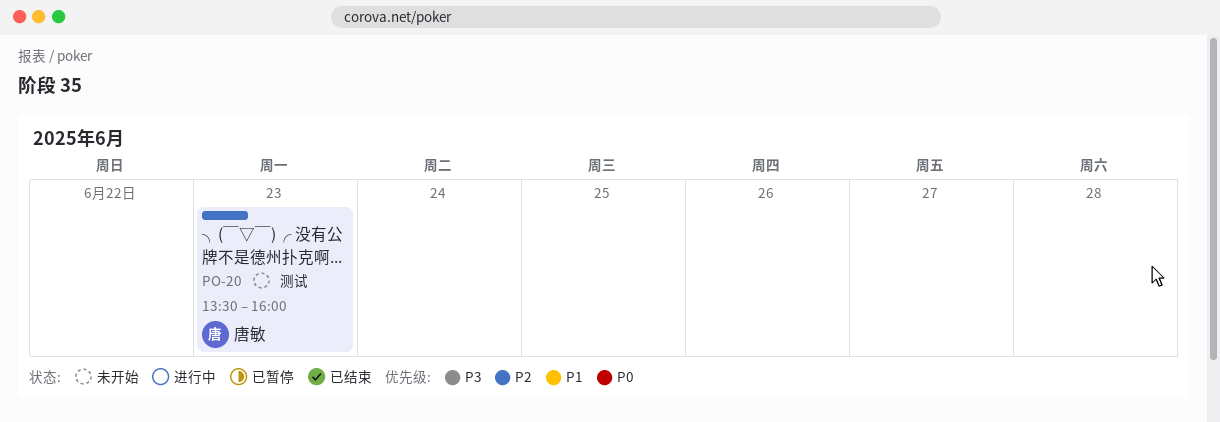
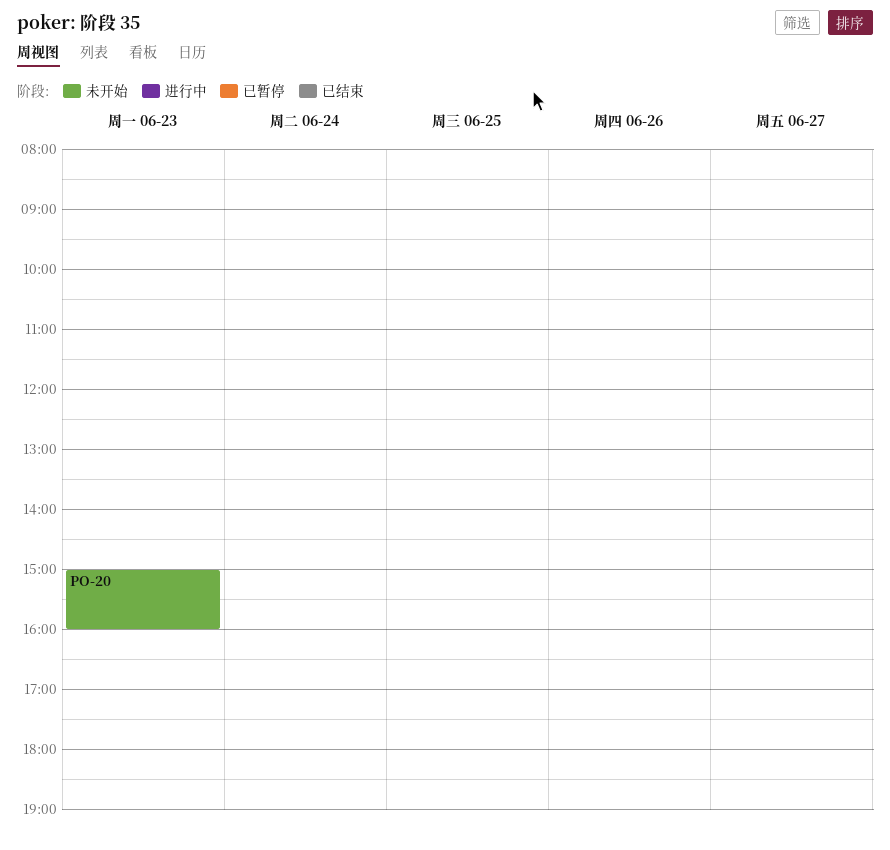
PO-20, begins: 13:30 -> 15:00

